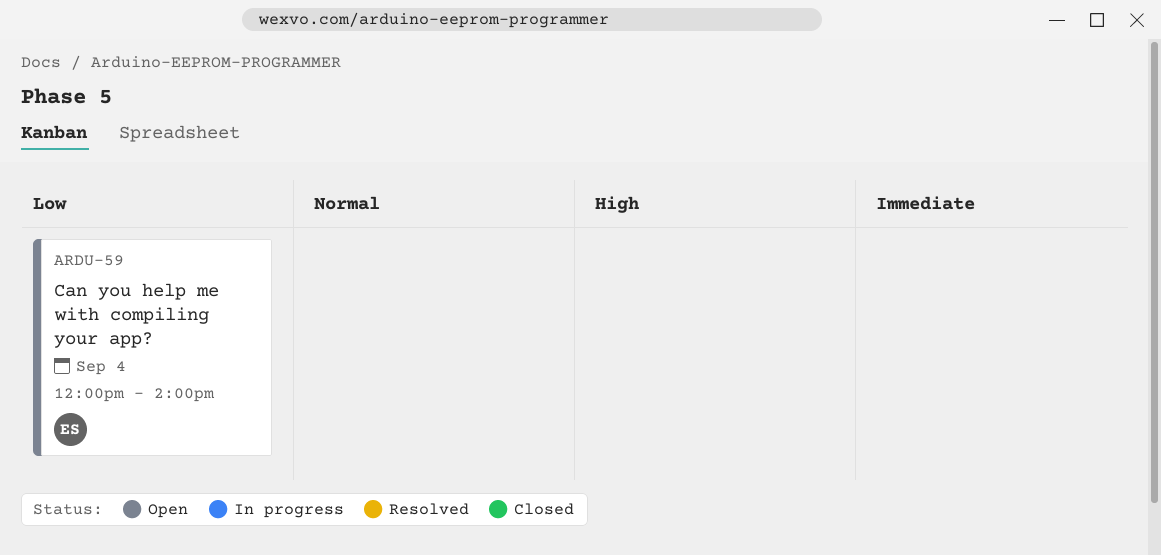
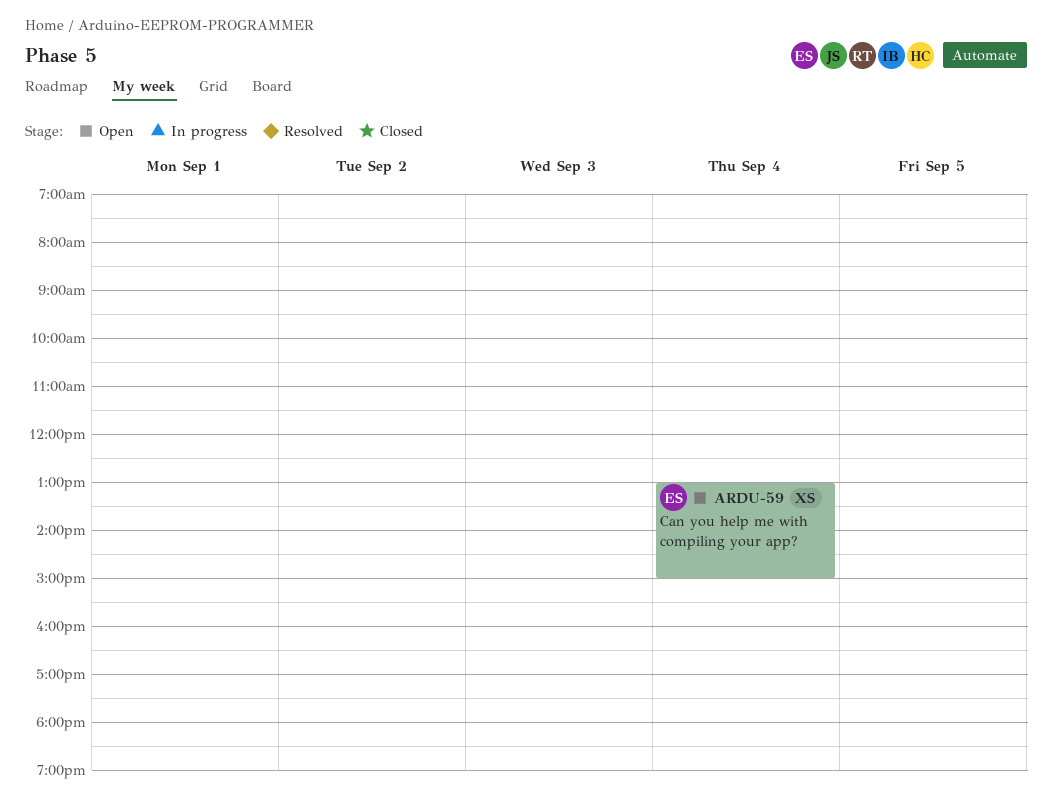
ARDU-59, begins: 12:00 -> 13:00
ARDU-59, ends: 14:00 -> 15:00

